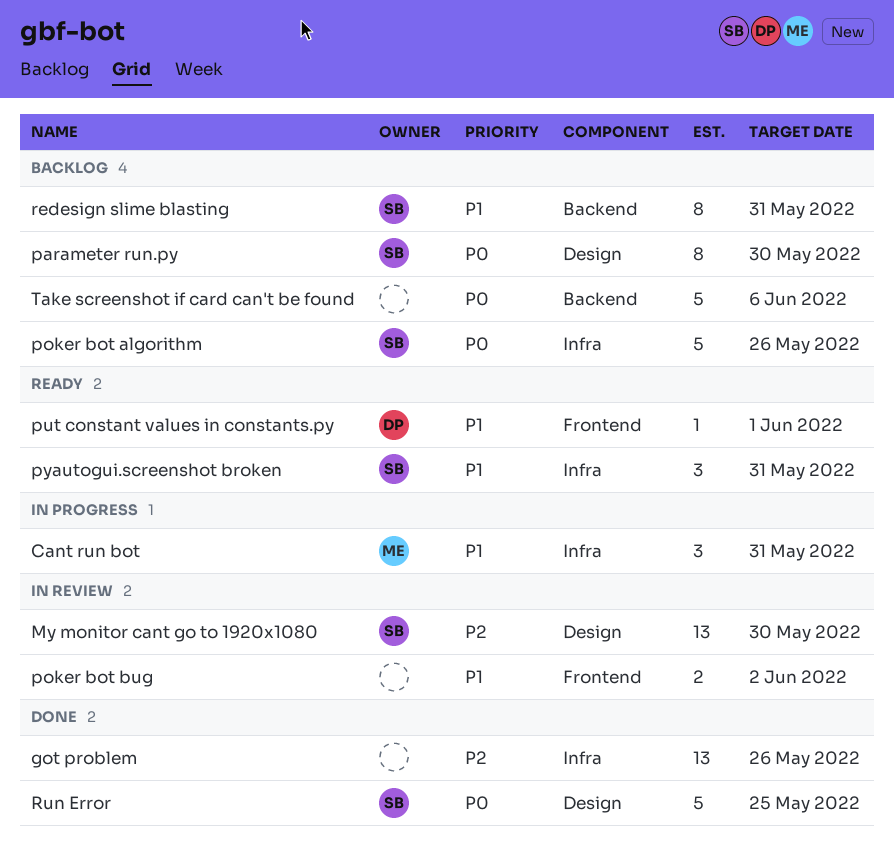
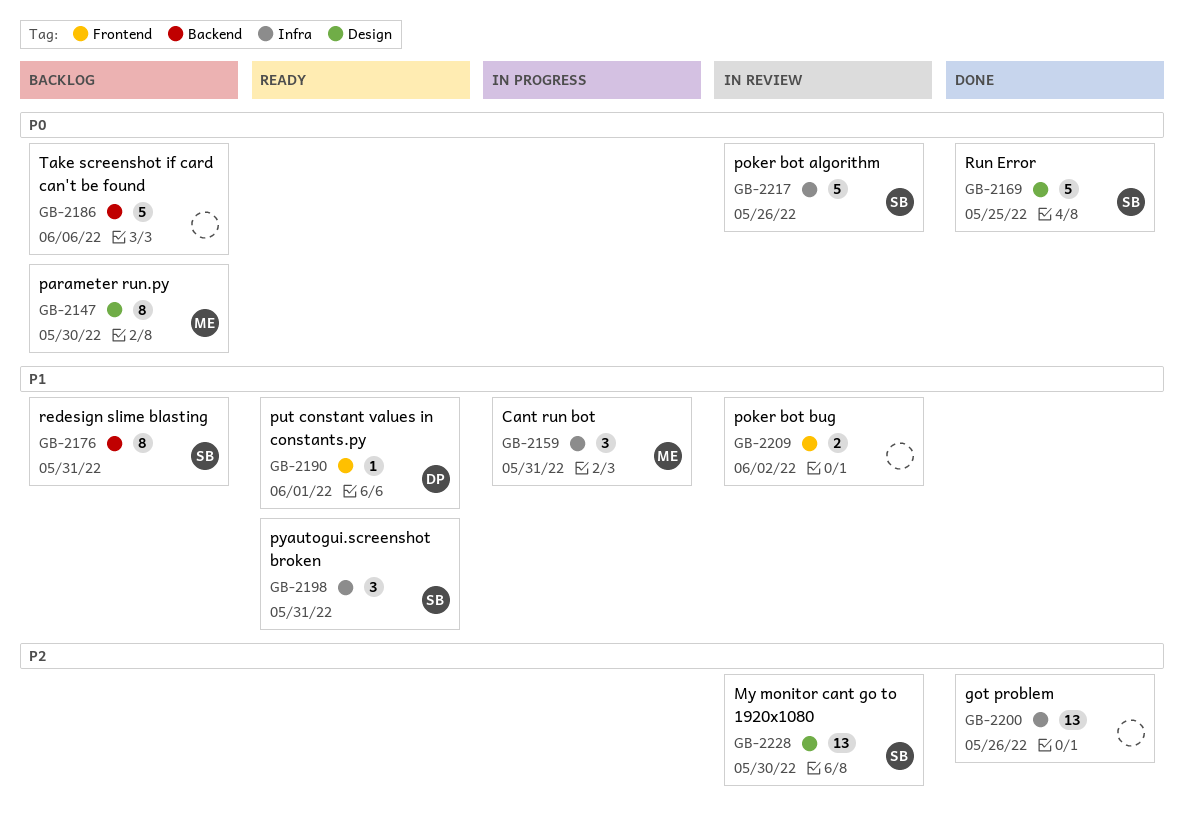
parameter run.py, owner: SB -> ME
poker bot algorithm, status: Backlog -> In review

